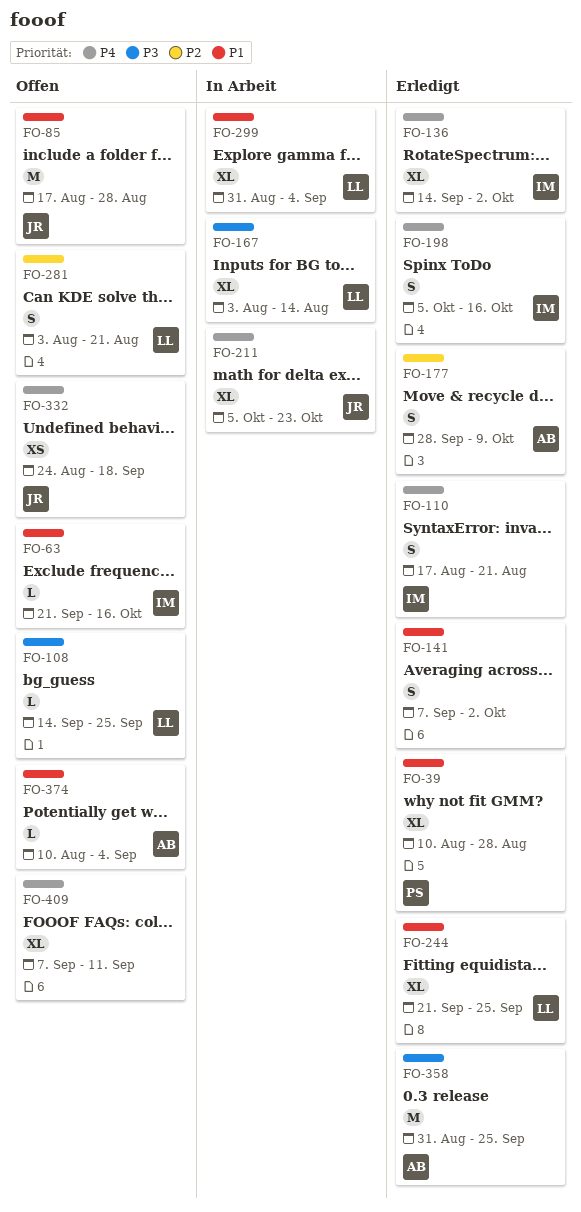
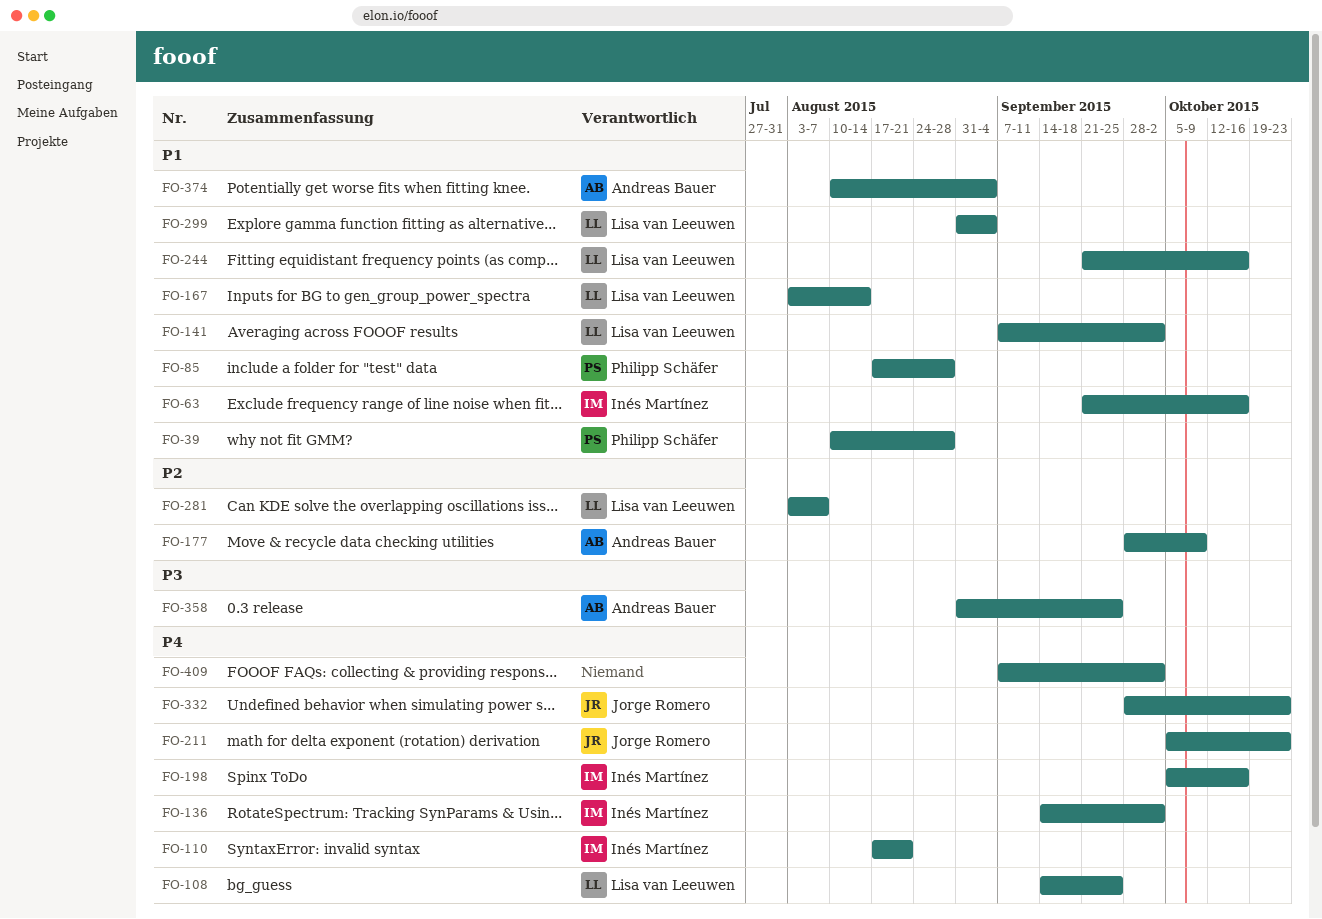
FO-85, owner: Jorge Romero -> Philipp Schäfer
FO-108, priority: P3 -> P4
FO-141, owner: none -> Lisa van Leeuwen
FO-167, priority: P3 -> P1
FO-244, due: Sep 25 -> Oct 16
FO-281, due: Aug 21 -> Aug 7
FO-332, start: Aug 24 -> Sep 28
FO-332, due: Sep 18 -> Oct 23
FO-409, due: Sep 11 -> Oct 2

